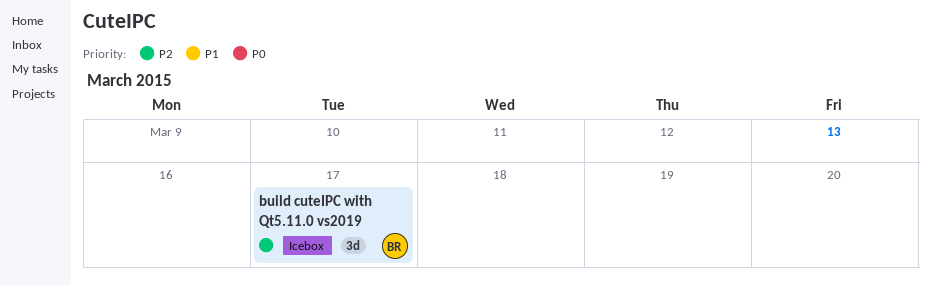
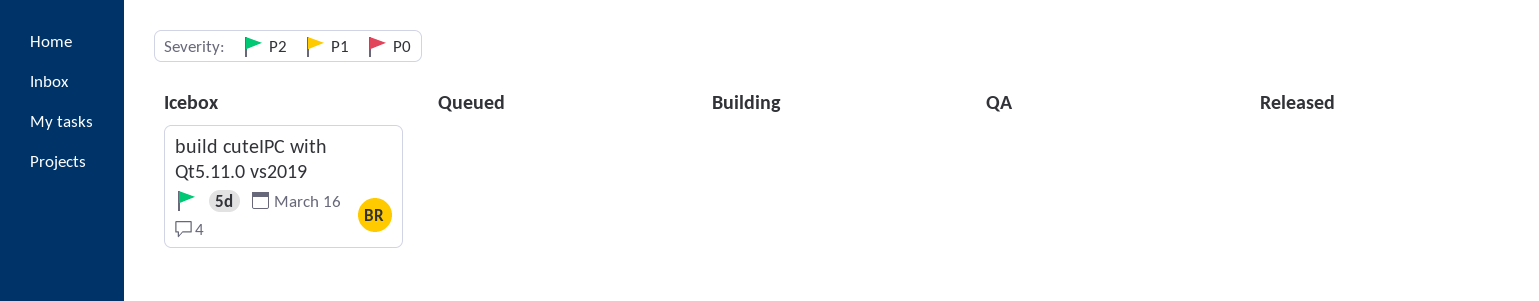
build cuteIPC with Qt5.11.0 vs2019, estimate: 3d -> 5d
build cuteIPC with Qt5.11.0 vs2019, due: Mar 17 -> Mar 16

